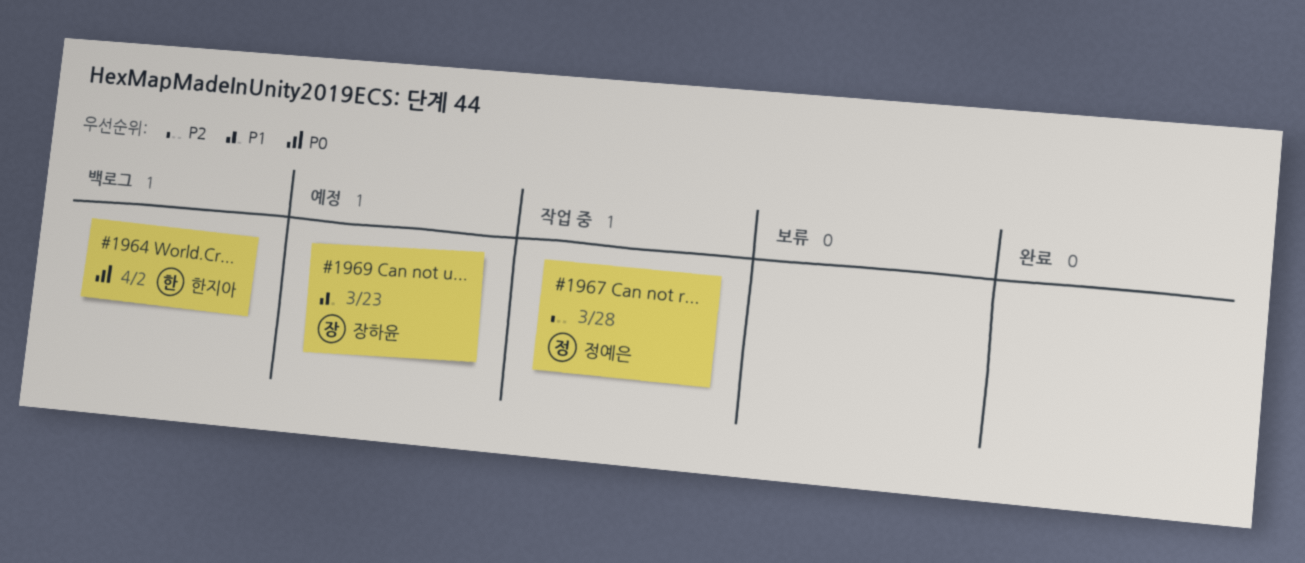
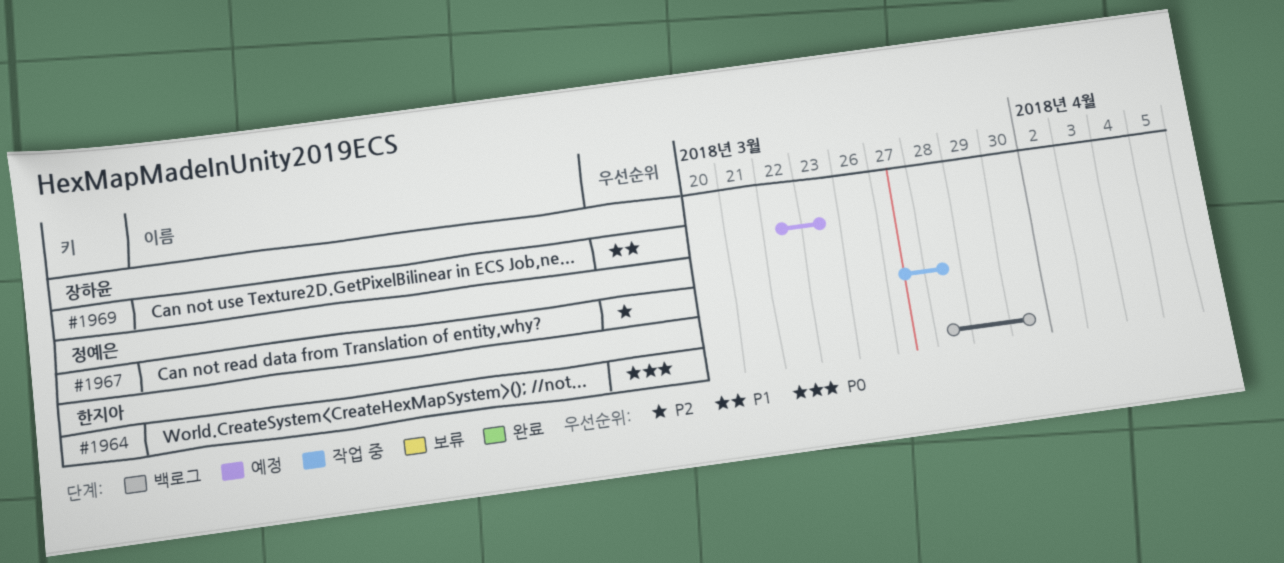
#1964, due: Apr 2 -> Mar 30

